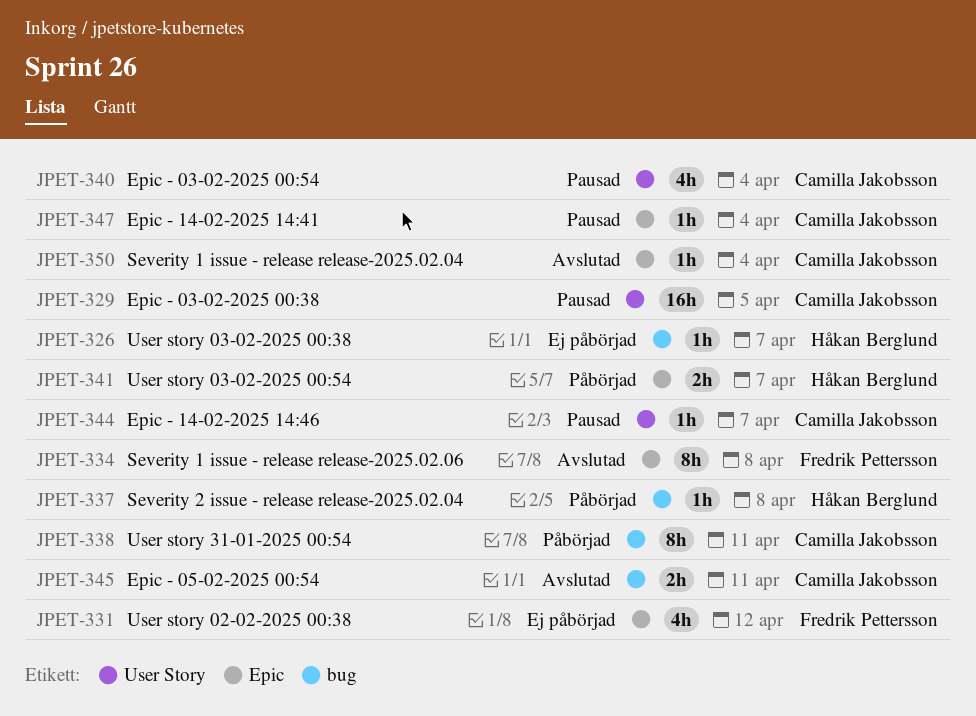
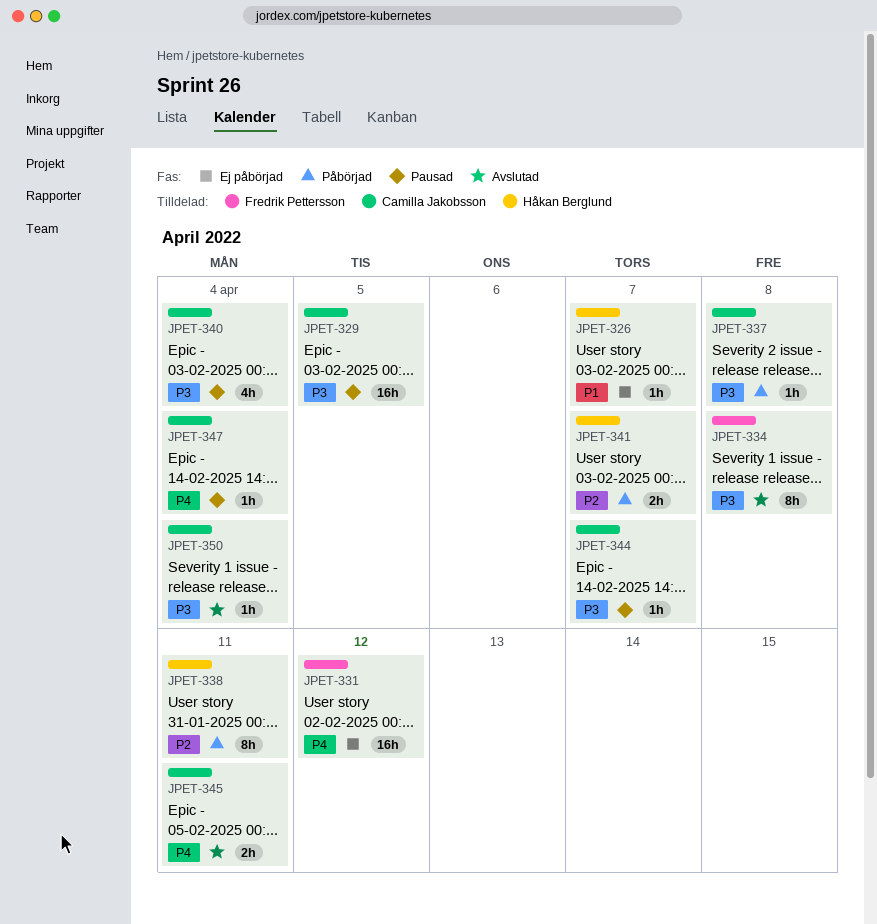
JPET-331, estimate: 4h -> 16h
JPET-337, owner: Håkan Berglund -> Camilla Jakobsson
JPET-338, owner: Camilla Jakobsson -> Håkan Berglund

